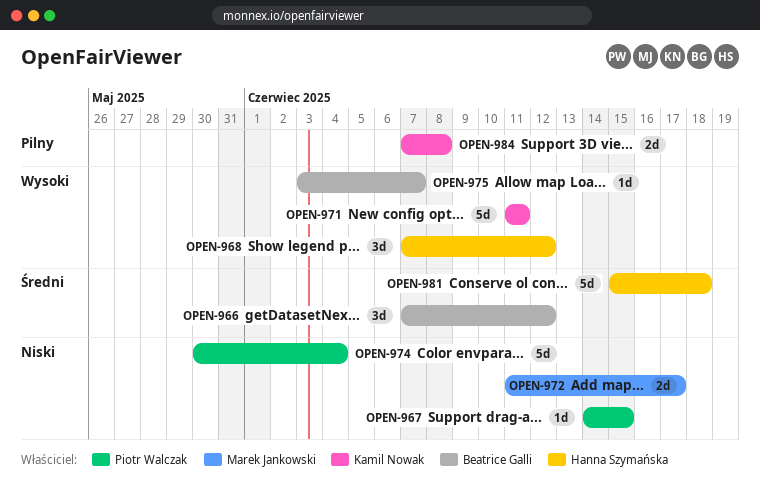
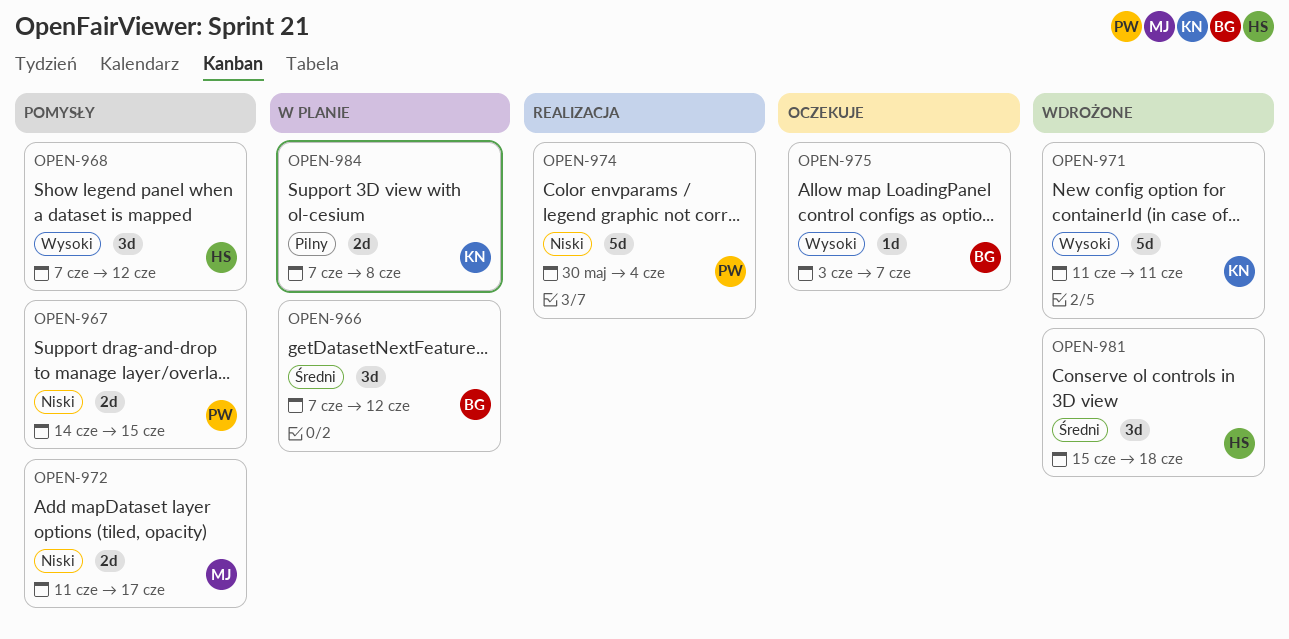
OPEN-967, estimate: 1d -> 2d
OPEN-981, estimate: 5d -> 3d

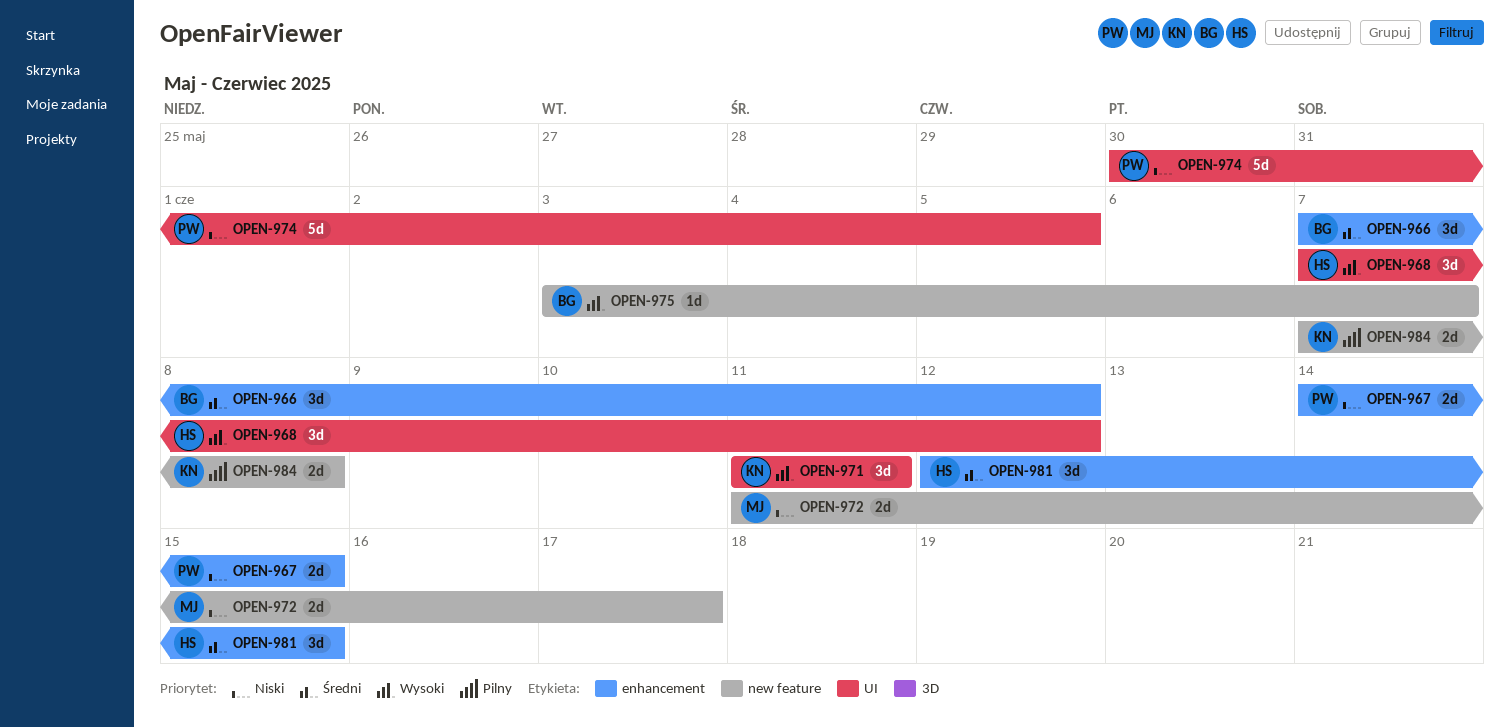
OPEN-971, estimate: 5d -> 3d
OPEN-974, due: Jun 4 -> Jun 5
OPEN-981, start: Jun 15 -> Jun 12
OPEN-981, due: Jun 18 -> Jun 15

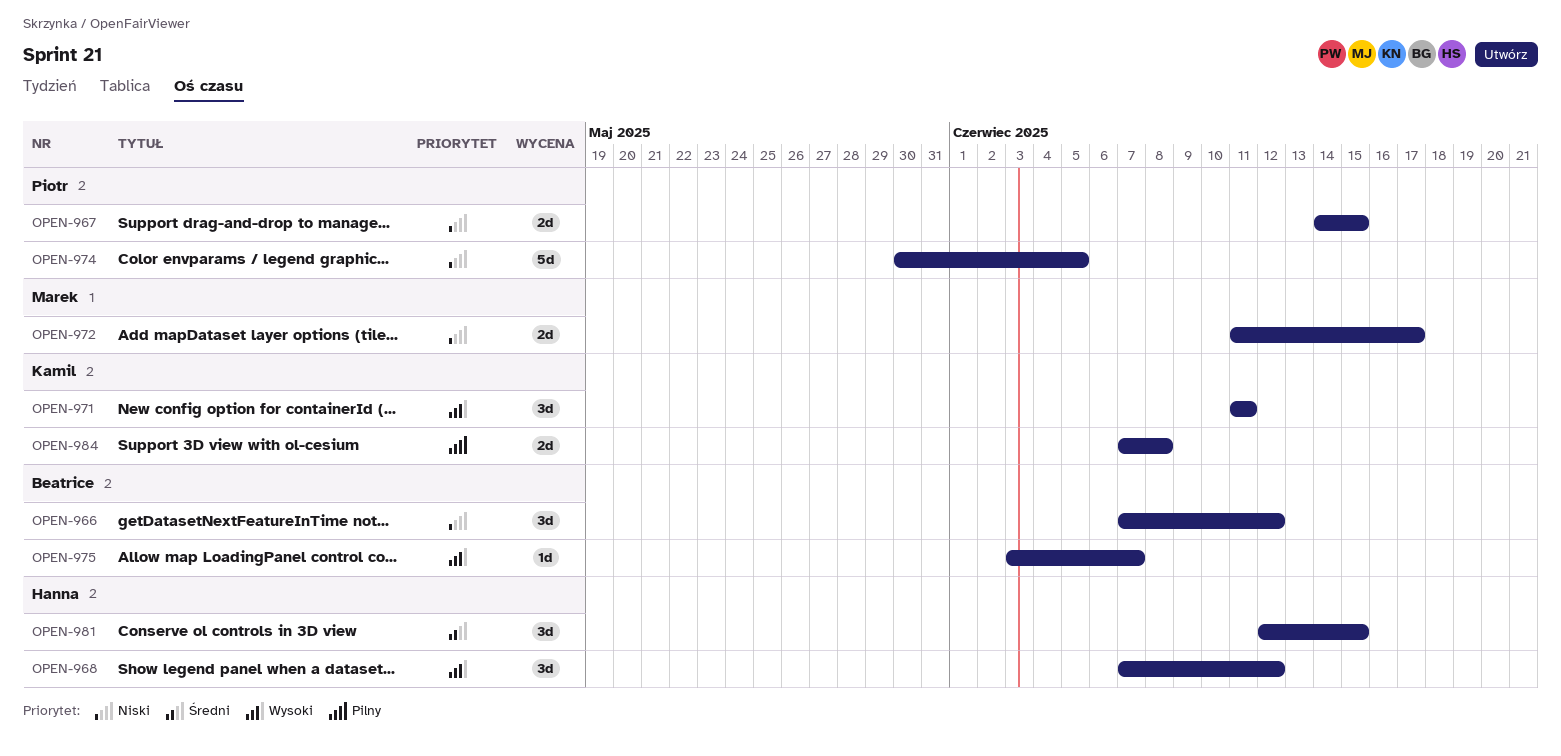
OPEN-966, priority: Średni -> Niski

